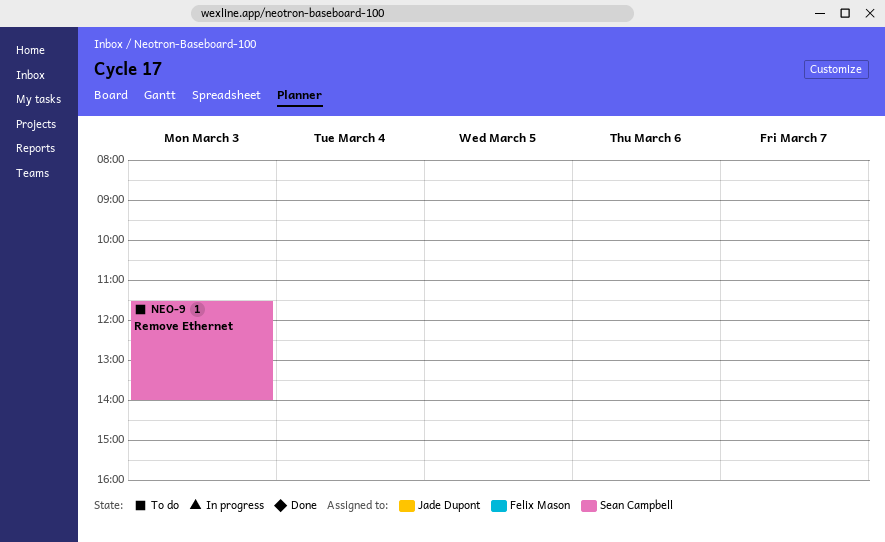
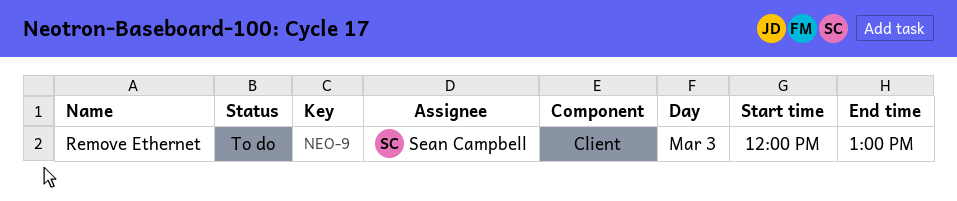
NEO-9, begins: 11:30 -> 12:00
NEO-9, ends: 14:00 -> 13:00

